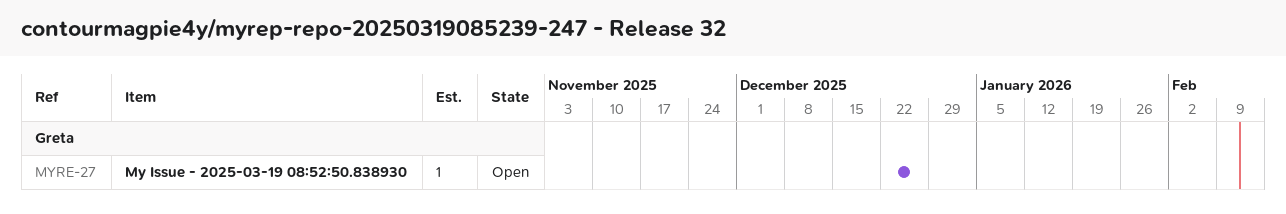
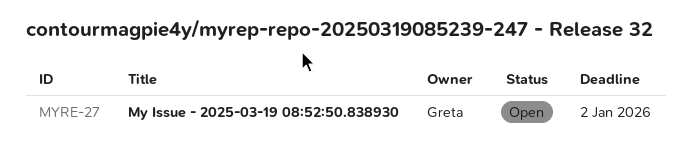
MYRE-27, due: Dec 26 -> Jan 2

